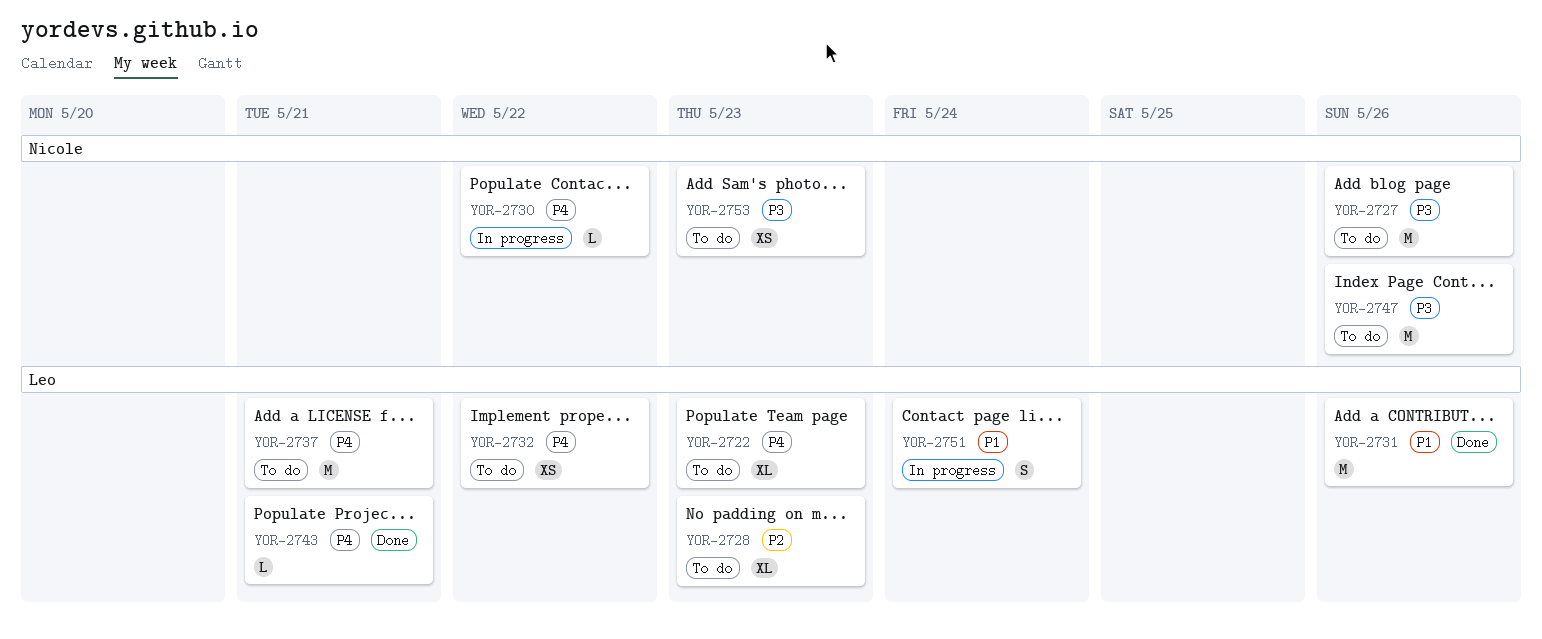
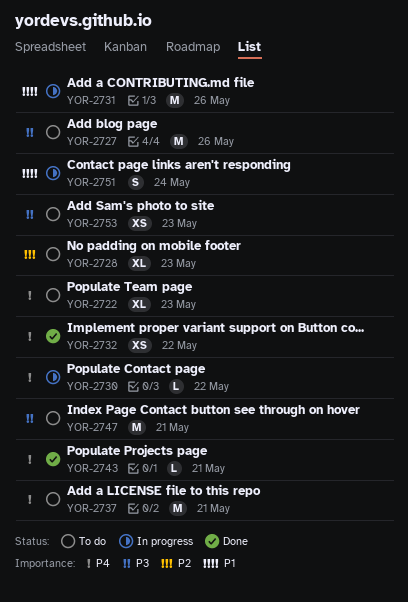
YOR-2731, status: Done -> In progress
YOR-2732, status: To do -> Done
YOR-2747, due: May 26 -> May 21

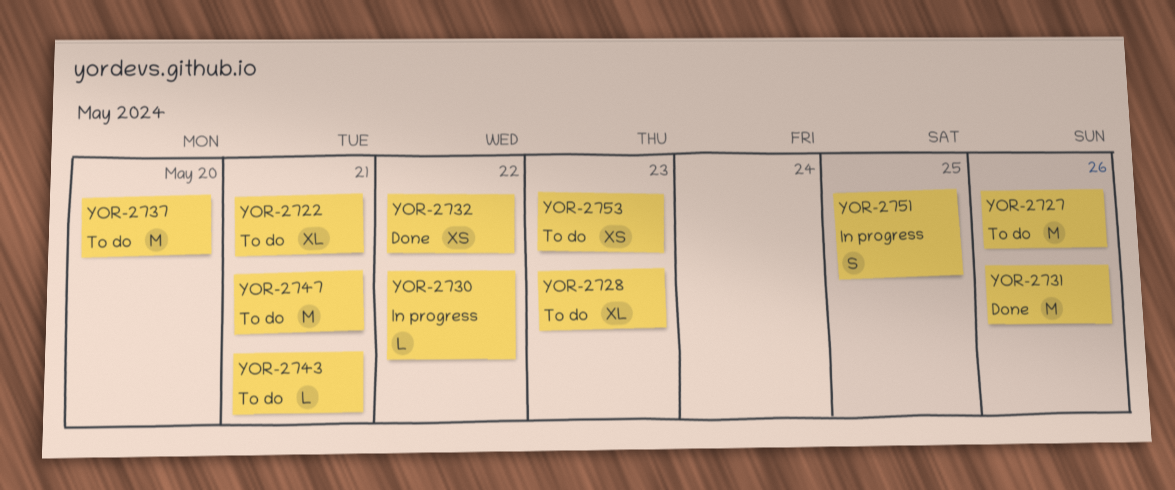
YOR-2722, due: May 23 -> May 21
YOR-2731, status: In progress -> Done
YOR-2737, due: May 21 -> May 20
YOR-2743, status: Done -> To do
YOR-2751, due: May 24 -> May 25

